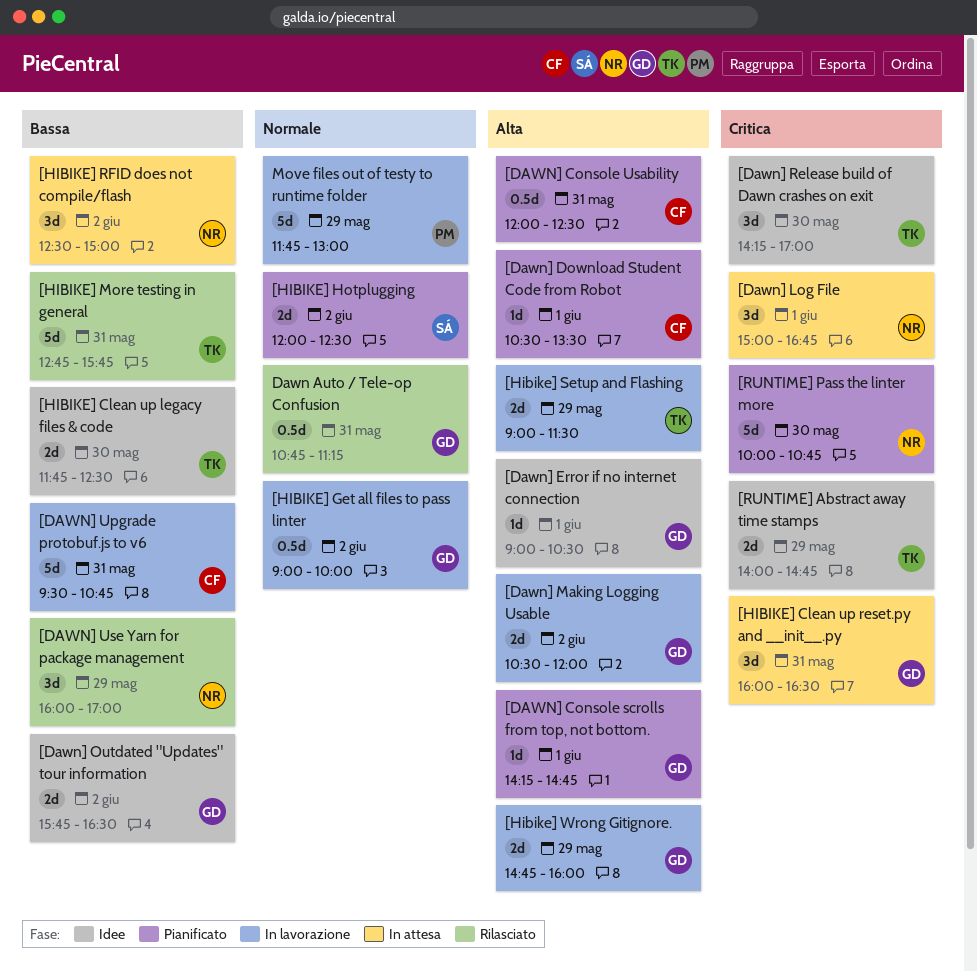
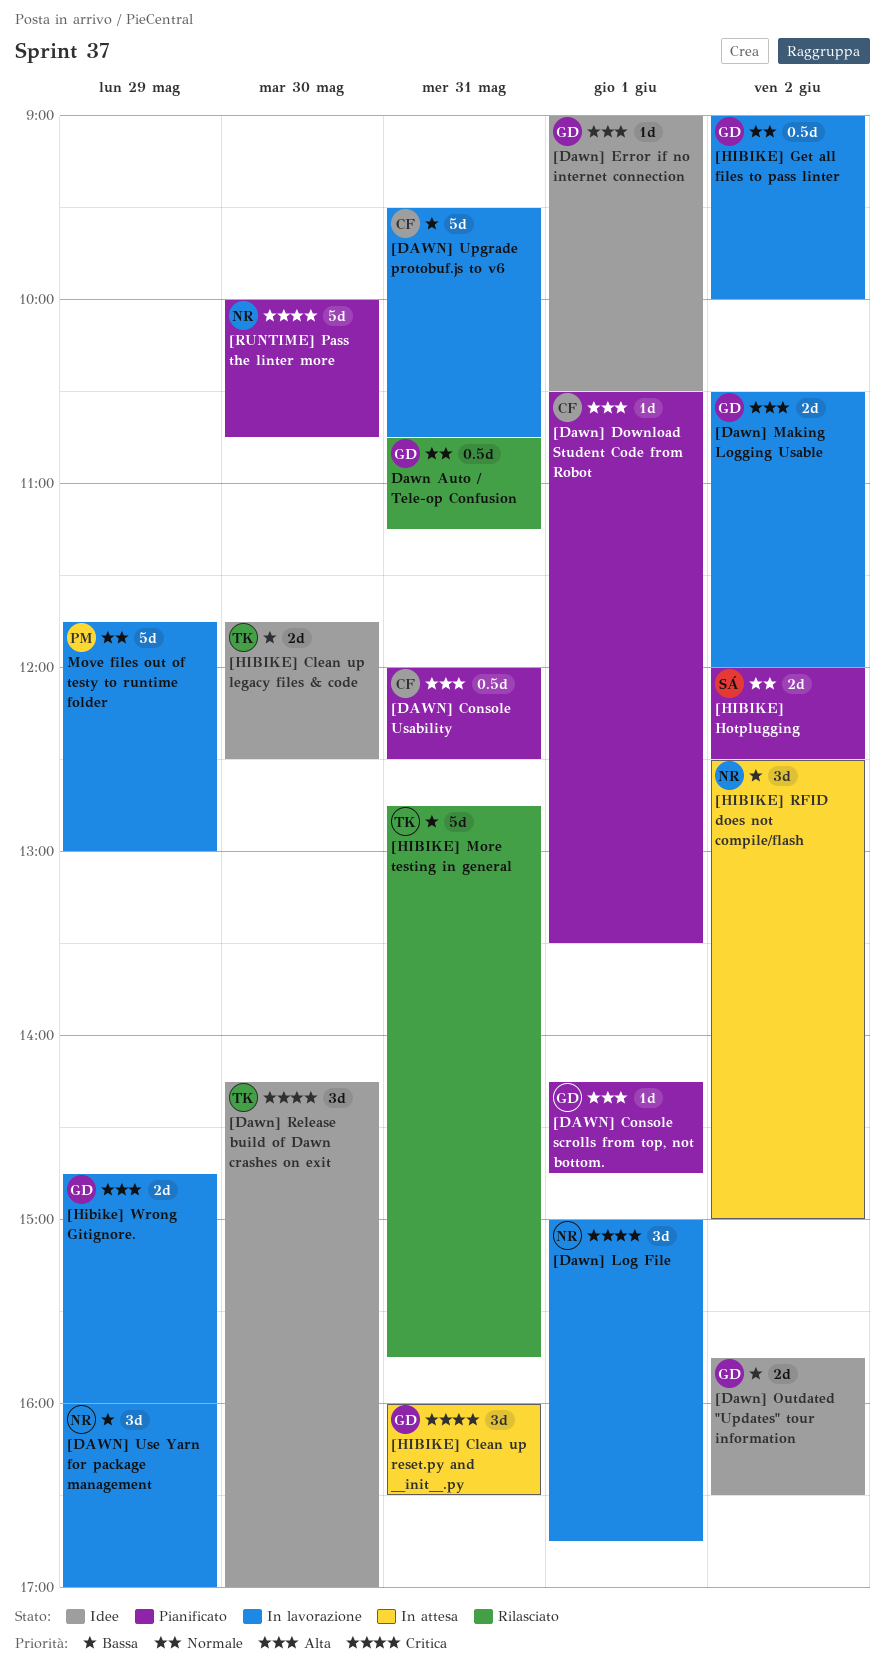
[Dawn] Log File, status: In attesa -> In lavorazione
[DAWN] Use Yarn for package management, status: Rilasciato -> In lavorazione
[Hibike] Setup and Flashing: present -> none
[RUNTIME] Abstract away time stamps: present -> none

